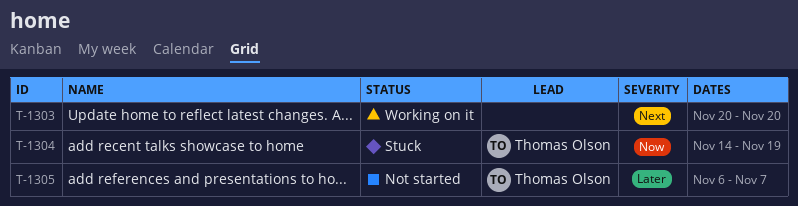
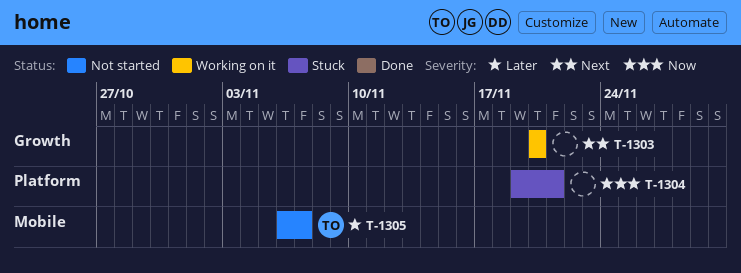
T-1304, owner: Thomas Olson -> none
T-1304, start: Nov 14 -> Nov 19
T-1304, due: Nov 19 -> Nov 21

